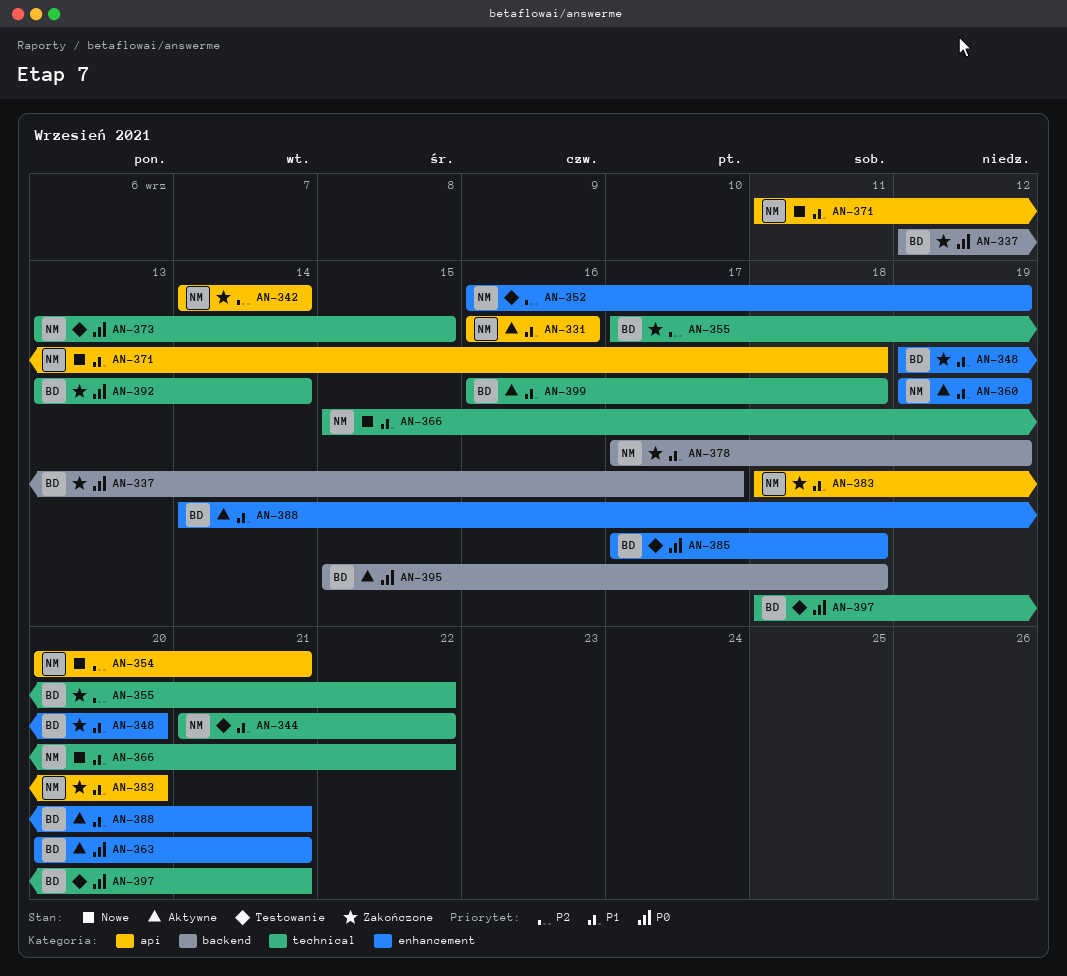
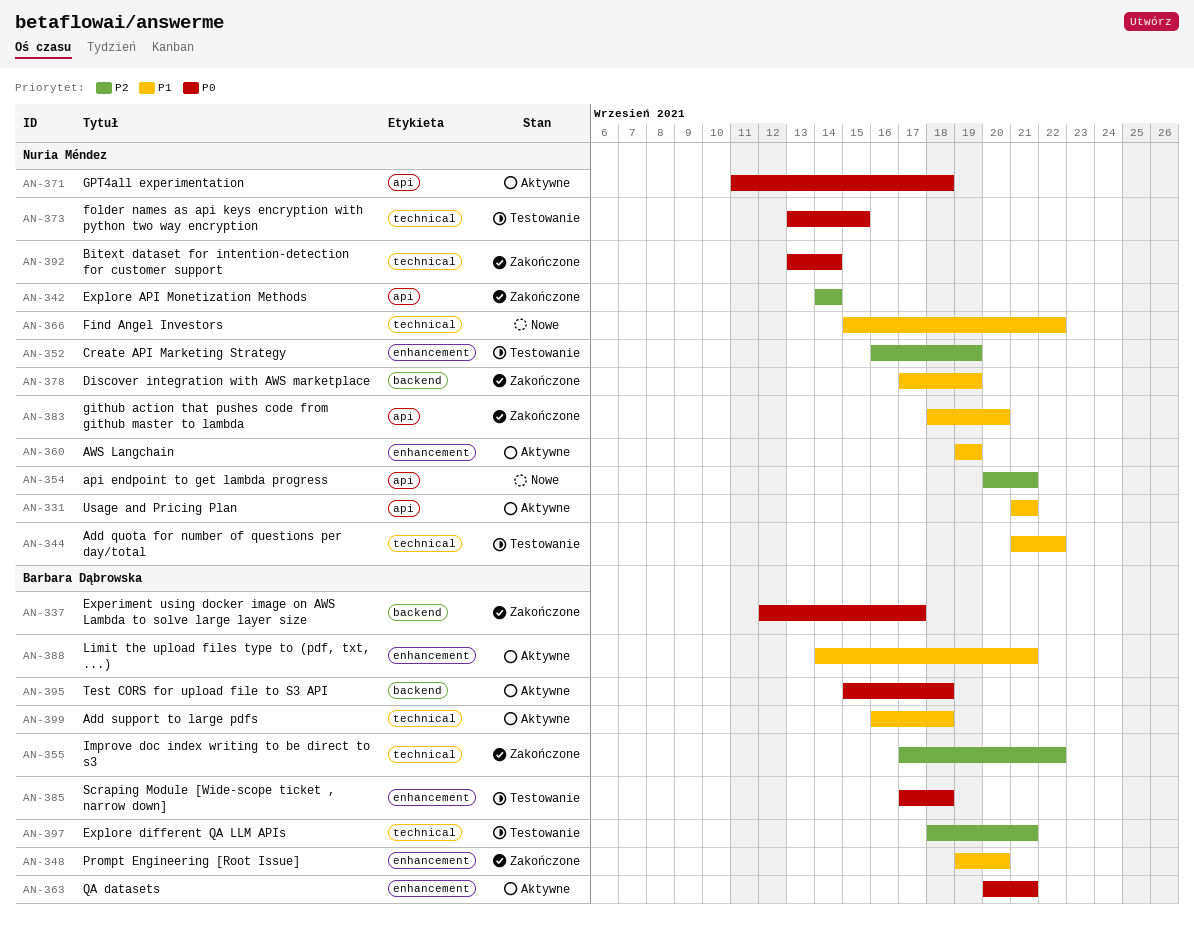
AN-331, start: Sep 16 -> Sep 21
AN-331, due: Sep 16 -> Sep 21
AN-371, status: Nowe -> Aktywne
AN-371, priority: P1 -> P0
AN-392, owner: Barbara Dąbrowska -> Nuria Méndez
AN-397, priority: P0 -> P2

